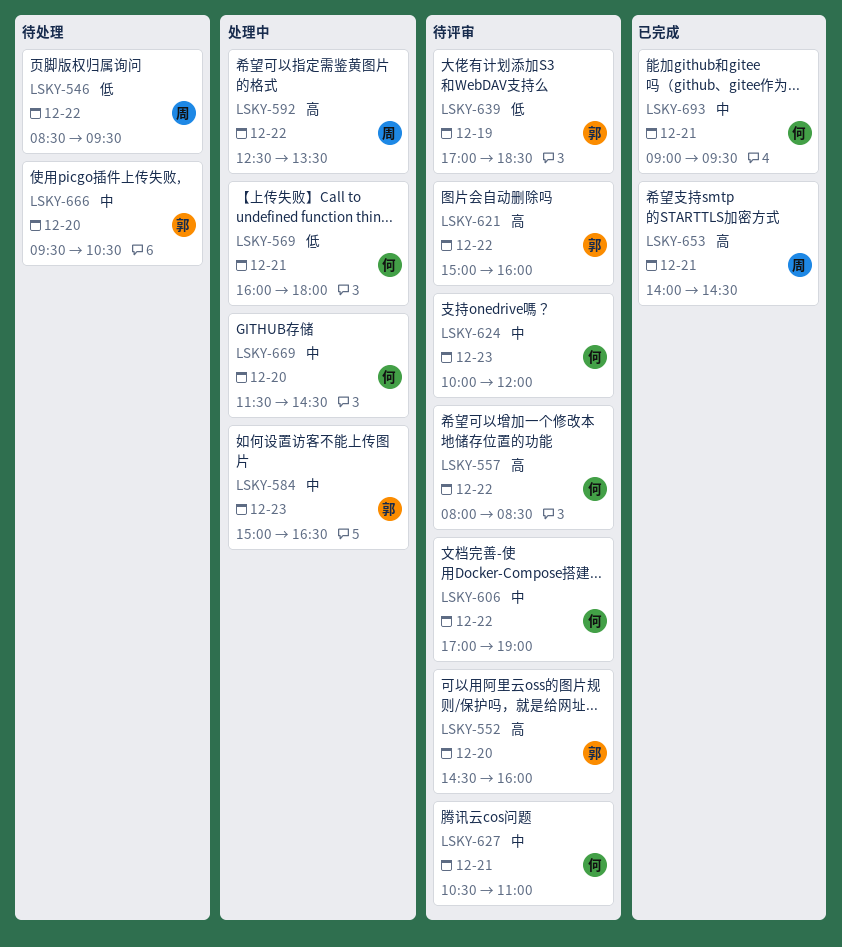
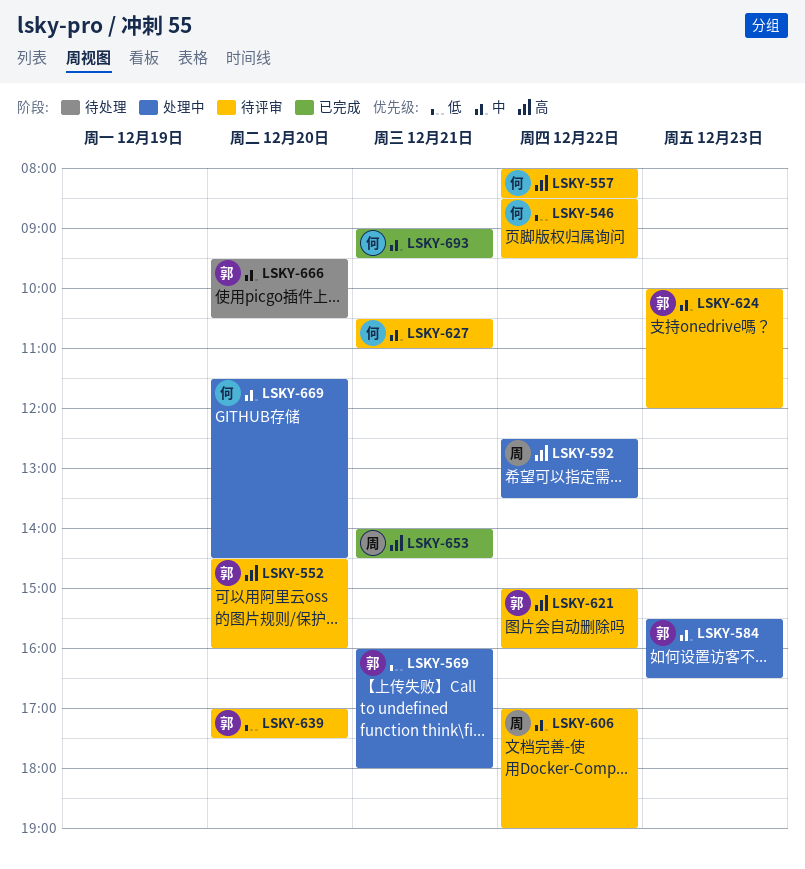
LSKY-546, status: 待处理 -> 待评审
LSKY-546, owner: 周 -> 何
LSKY-569, owner: 何 -> 郭
LSKY-584, begins: 15:00 -> 15:30
LSKY-606, owner: 何 -> 周
LSKY-624, owner: 何 -> 郭
LSKY-639, day: Dec 19 -> Dec 20
LSKY-639, ends: 18:30 -> 17:30

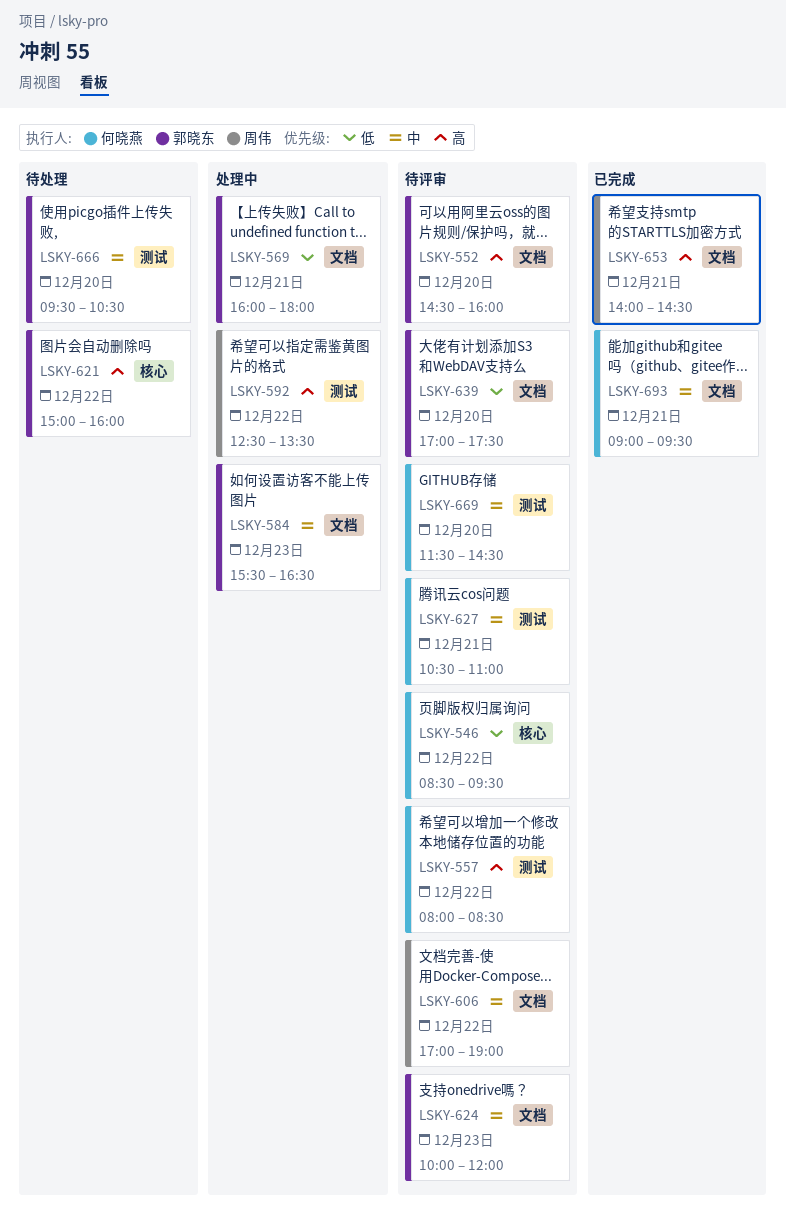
LSKY-621, status: 待评审 -> 待处理
LSKY-669, status: 处理中 -> 待评审

